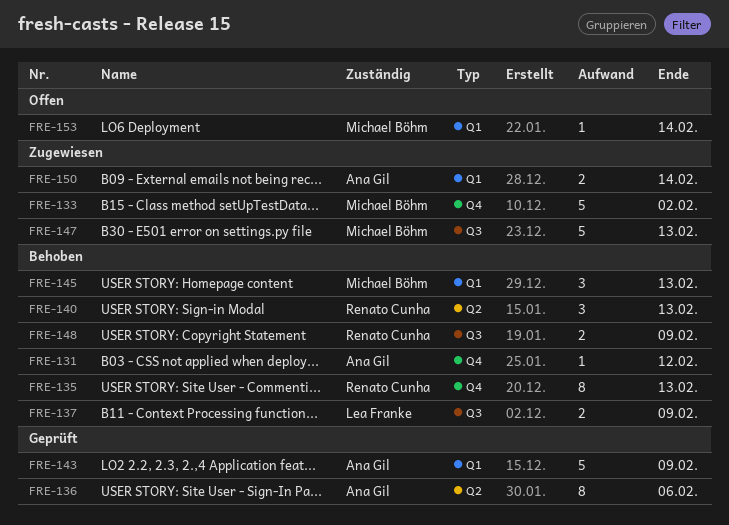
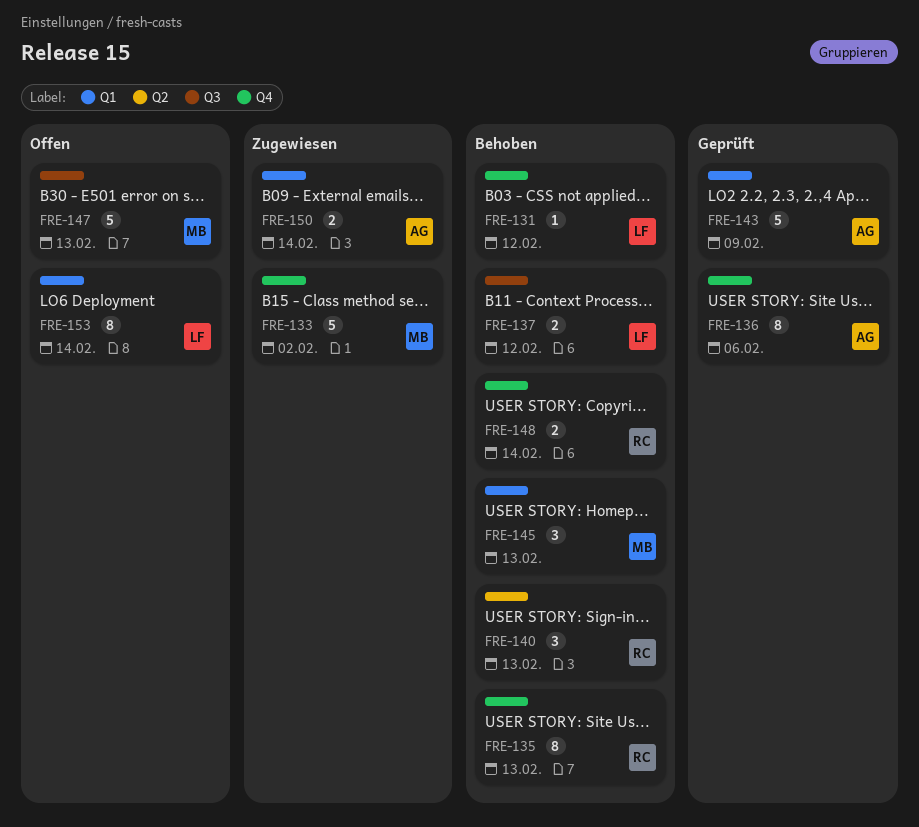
FRE-131, owner: Ana Gil -> Lea Franke
FRE-136, label: Q2 -> Q4
FRE-137, due: Feb 9 -> Feb 12
FRE-147, status: Zugewiesen -> Offen
FRE-148, label: Q3 -> Q4
FRE-148, due: Feb 9 -> Feb 14
FRE-153, owner: Michael Böhm -> Lea Franke
FRE-153, estimate: 1 -> 8

